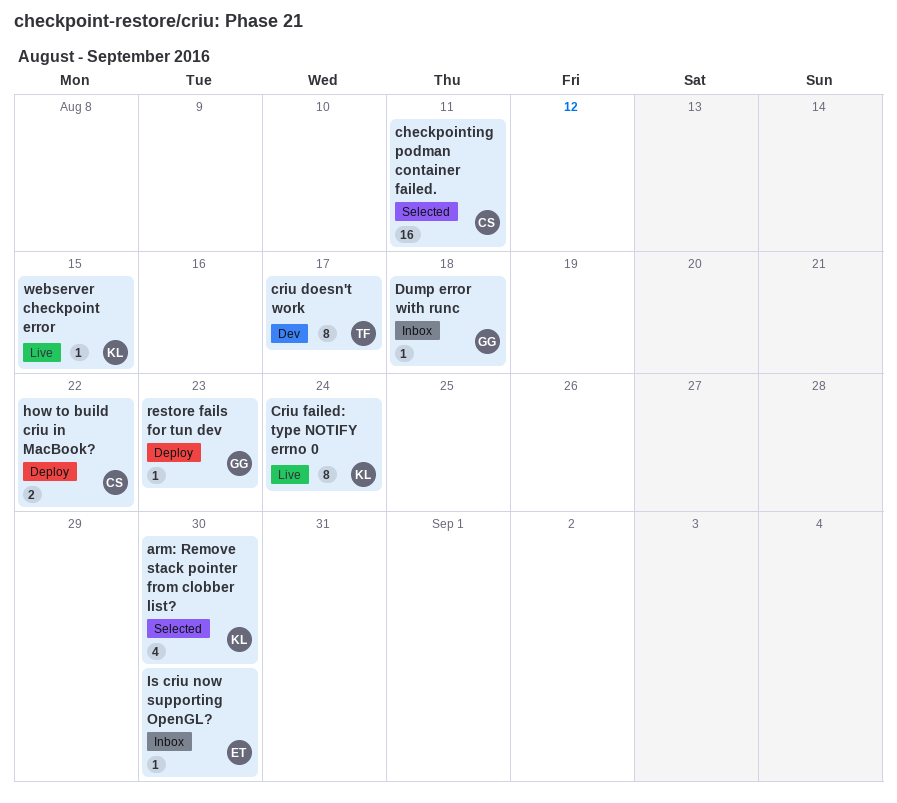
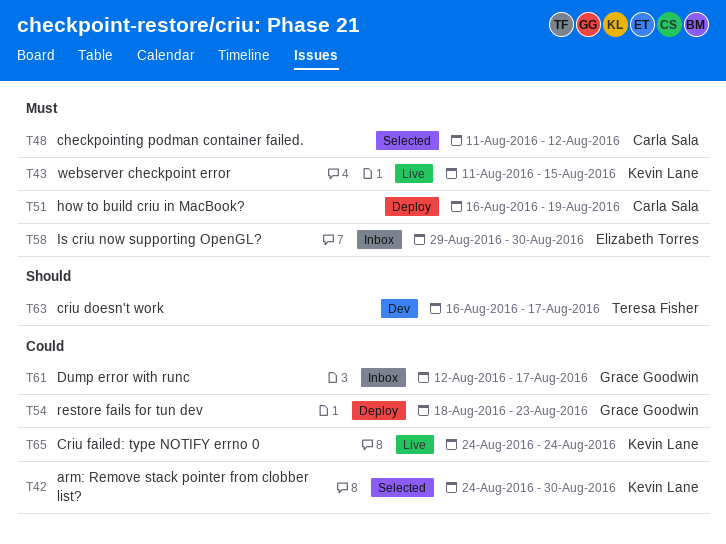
checkpointing podman container failed., due: Aug 11 -> Aug 12
Dump error with runc, due: Aug 18 -> Aug 17
how to build criu in MacBook?, due: Aug 22 -> Aug 19

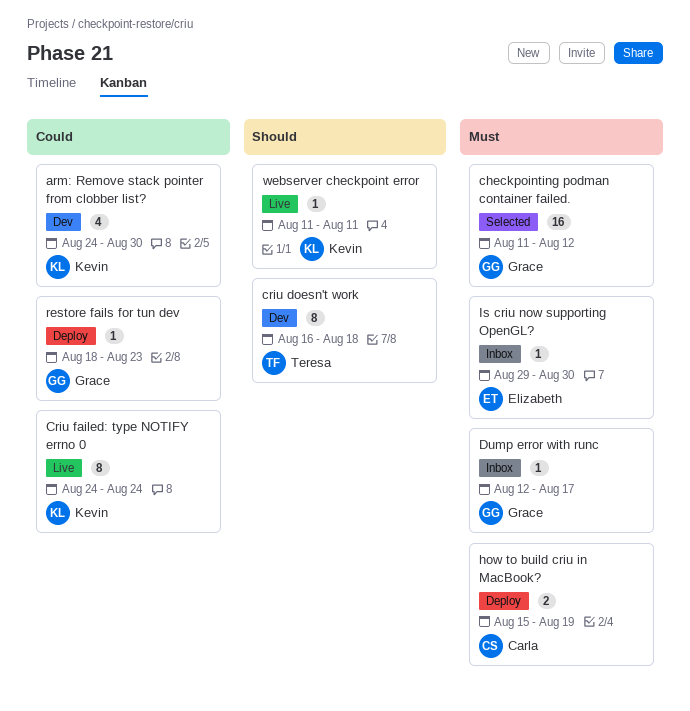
arm: Remove stack pointer from clobber list?, status: Selected -> Dev
checkpointing podman container failed., owner: Carla Sala -> Grace Goodwin
criu doesn't work, due: Aug 17 -> Aug 18
Dump error with runc, priority: Could -> Must
how to build criu in MacBook?, start: Aug 16 -> Aug 15
webserver checkpoint error, priority: Must -> Should
webserver checkpoint error, due: Aug 15 -> Aug 11

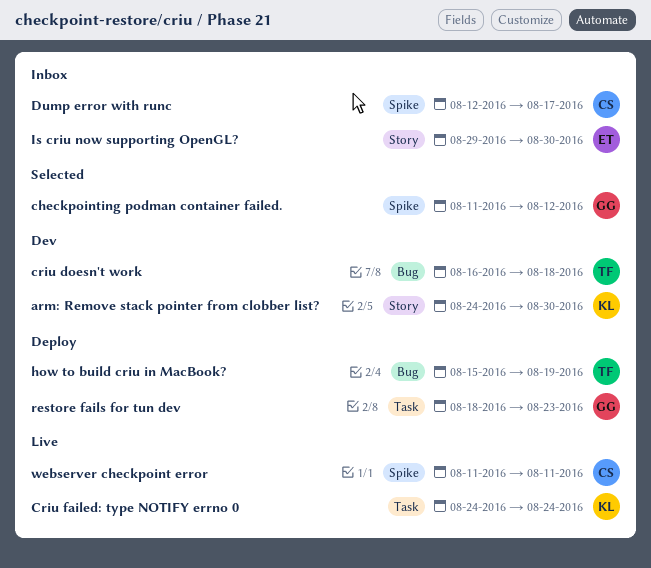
Dump error with runc, owner: Grace -> Carla
how to build criu in MacBook?, owner: Carla -> Teresa
webserver checkpoint error, owner: Kevin -> Carla

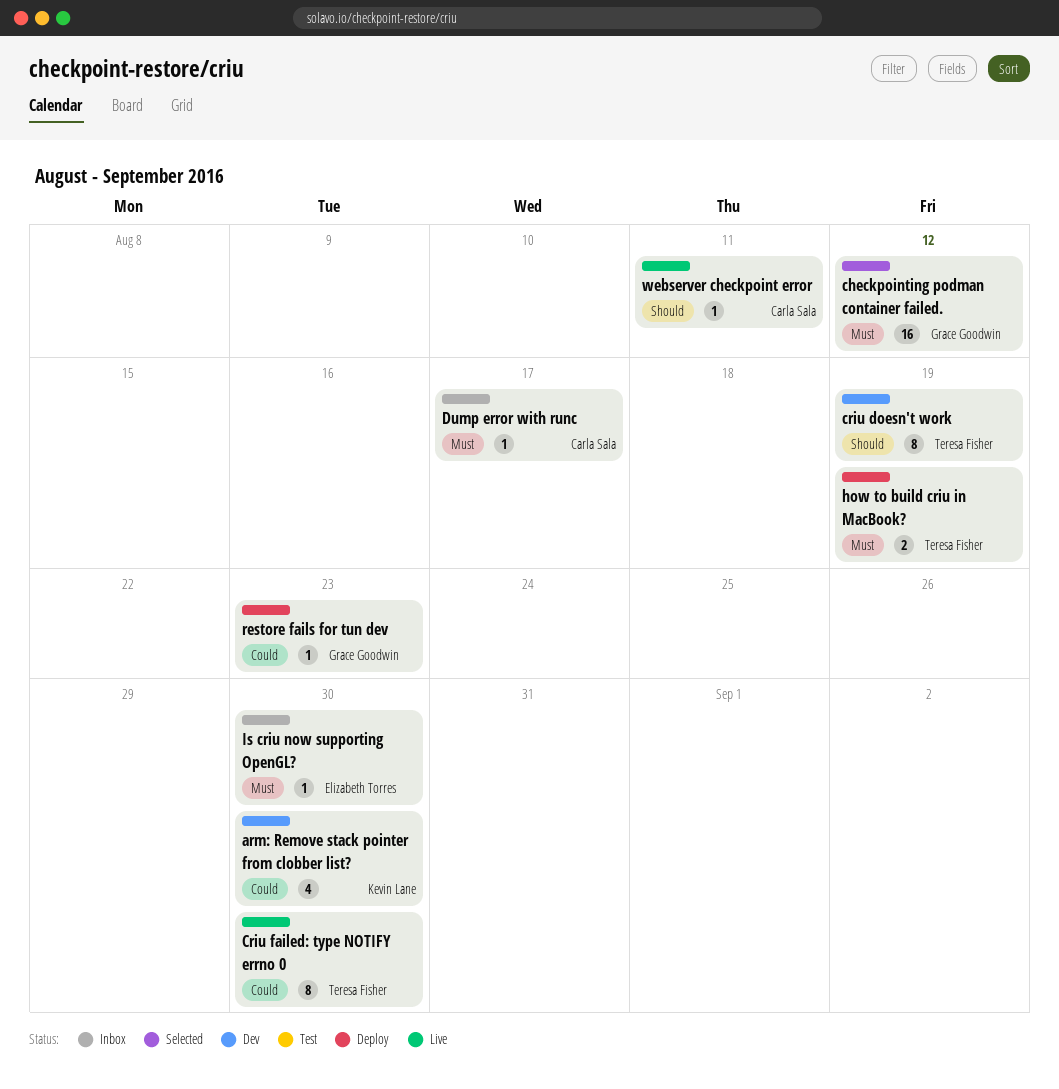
criu doesn't work, due: Aug 18 -> Aug 19
Criu failed: type NOTIFY errno 0, owner: Kevin Lane -> Teresa Fisher
Criu failed: type NOTIFY errno 0, due: Aug 24 -> Aug 30

